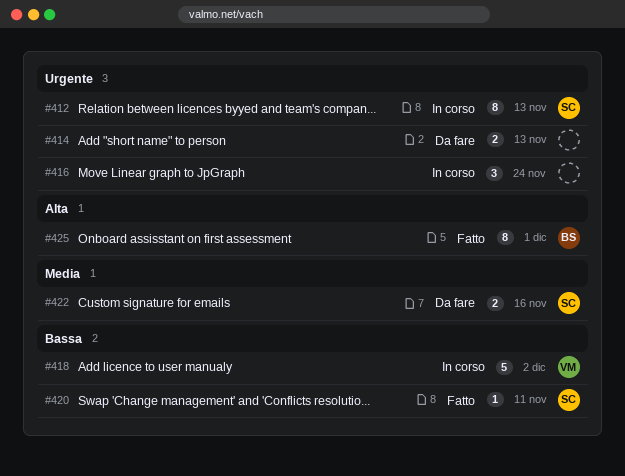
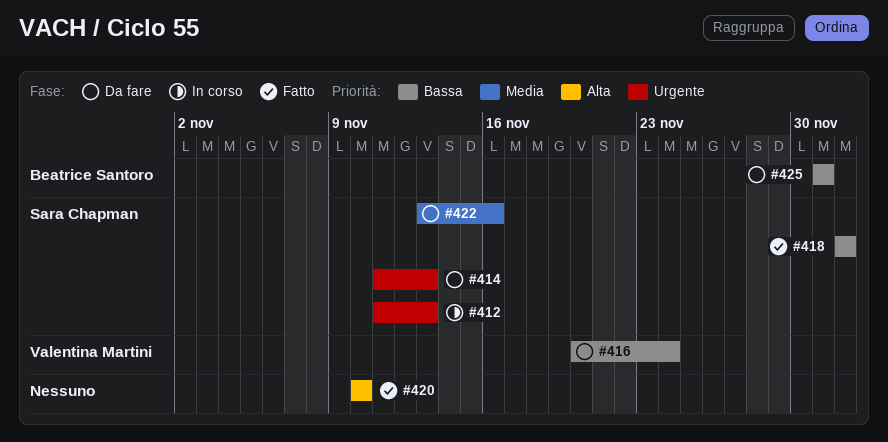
#414, owner: none -> Sara Chapman
#416, status: In corso -> Da fare
#416, owner: none -> Valentina Martini
#416, priority: Urgente -> Bassa
#418, status: In corso -> Fatto
#418, owner: Valentina Martini -> Sara Chapman
#420, owner: Sara Chapman -> none
#420, priority: Bassa -> Alta
#420, due: Nov 11 -> Nov 10
#425, status: Fatto -> Da fare
#425, priority: Alta -> Bassa

